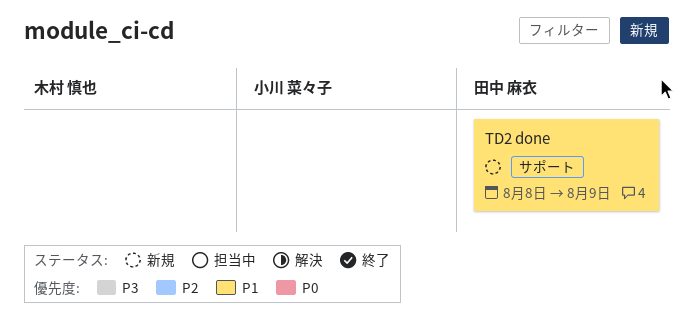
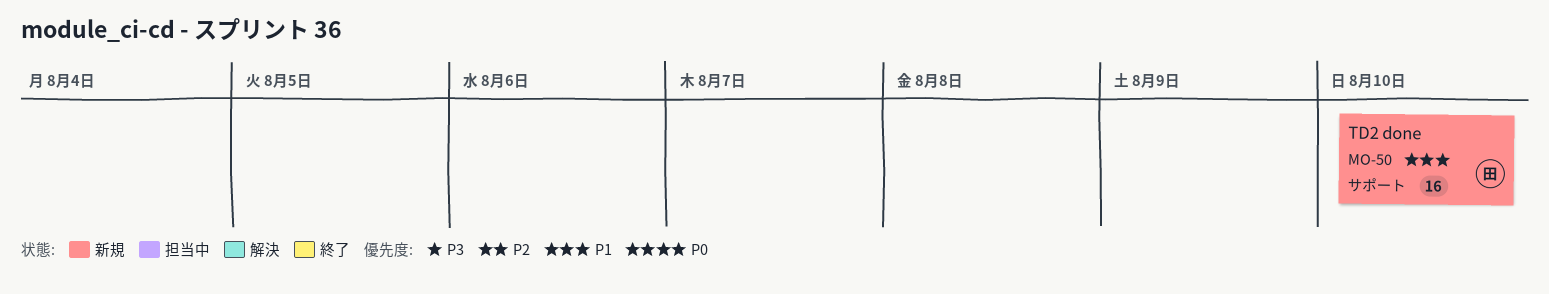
TD2 done, due: Aug 9 -> Aug 10

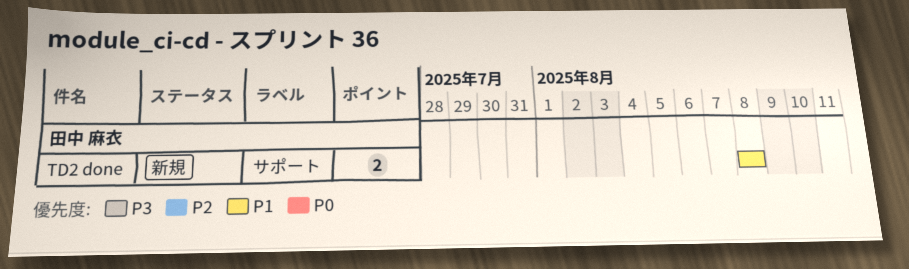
TD2 done, estimate: 16 -> 2
TD2 done, due: Aug 10 -> Aug 8

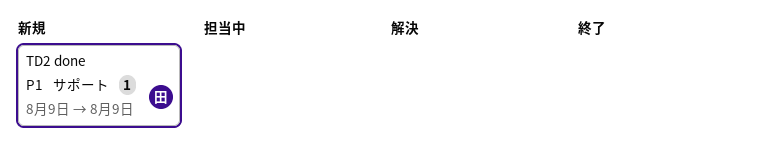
TD2 done, estimate: 2 -> 1
TD2 done, start: Aug 8 -> Aug 9
TD2 done, due: Aug 8 -> Aug 9

